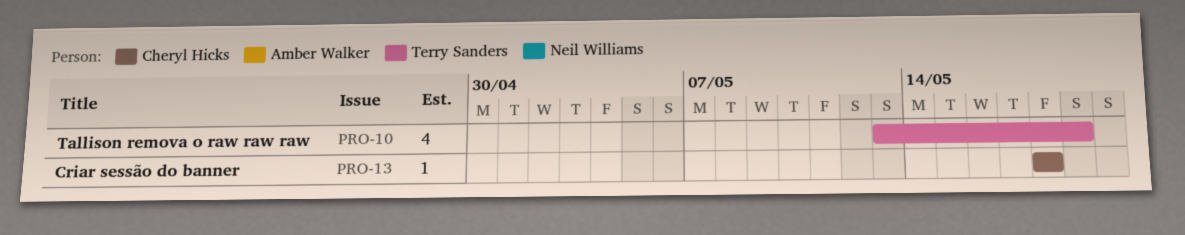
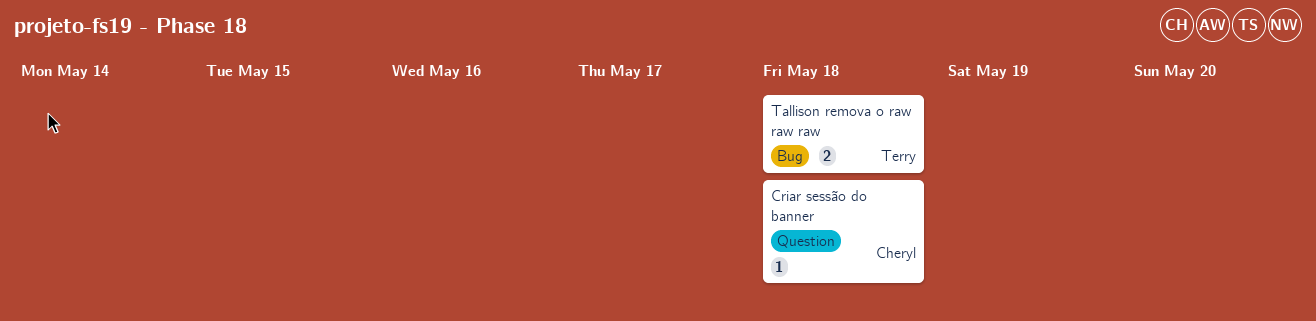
Tallison remova o raw raw raw, estimate: 4 -> 2
Tallison remova o raw raw raw, due: May 19 -> May 18

